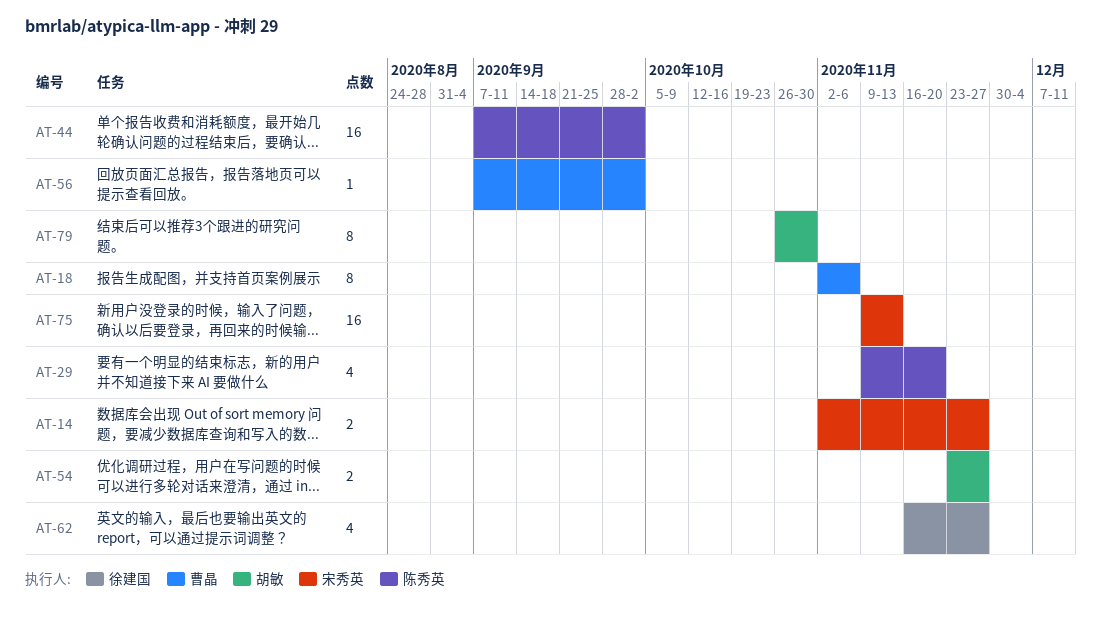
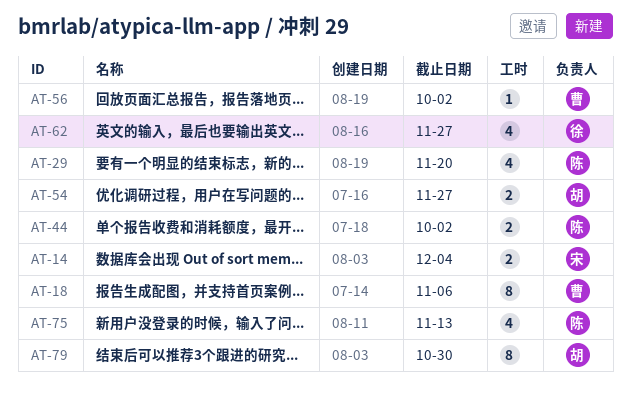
AT-14, due: Nov 27 -> Dec 4
AT-44, estimate: 16 -> 2
AT-75, owner: 宋秀英 -> 陈秀英
AT-75, estimate: 16 -> 4

